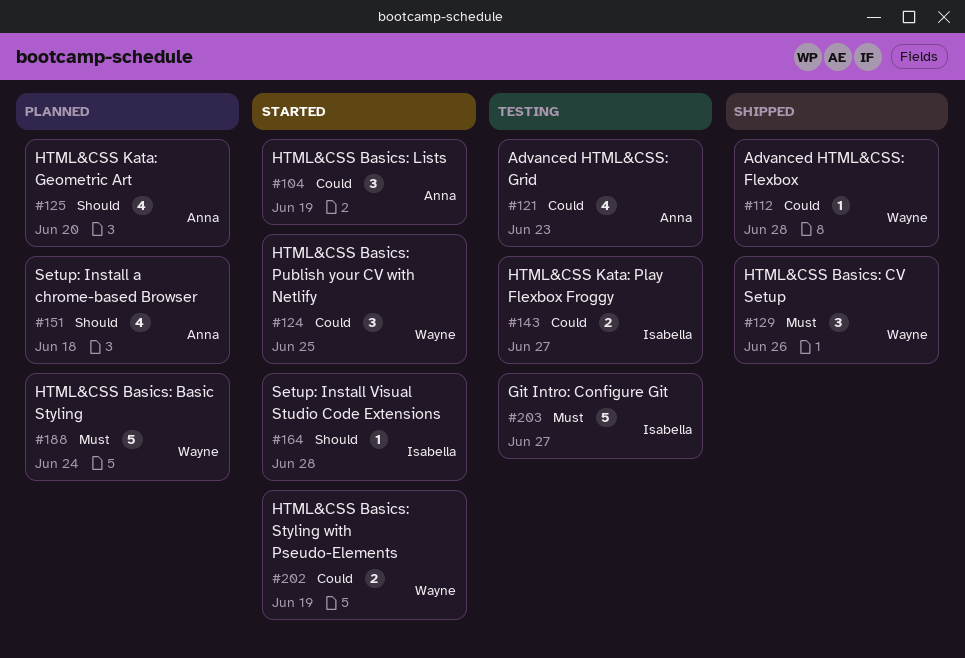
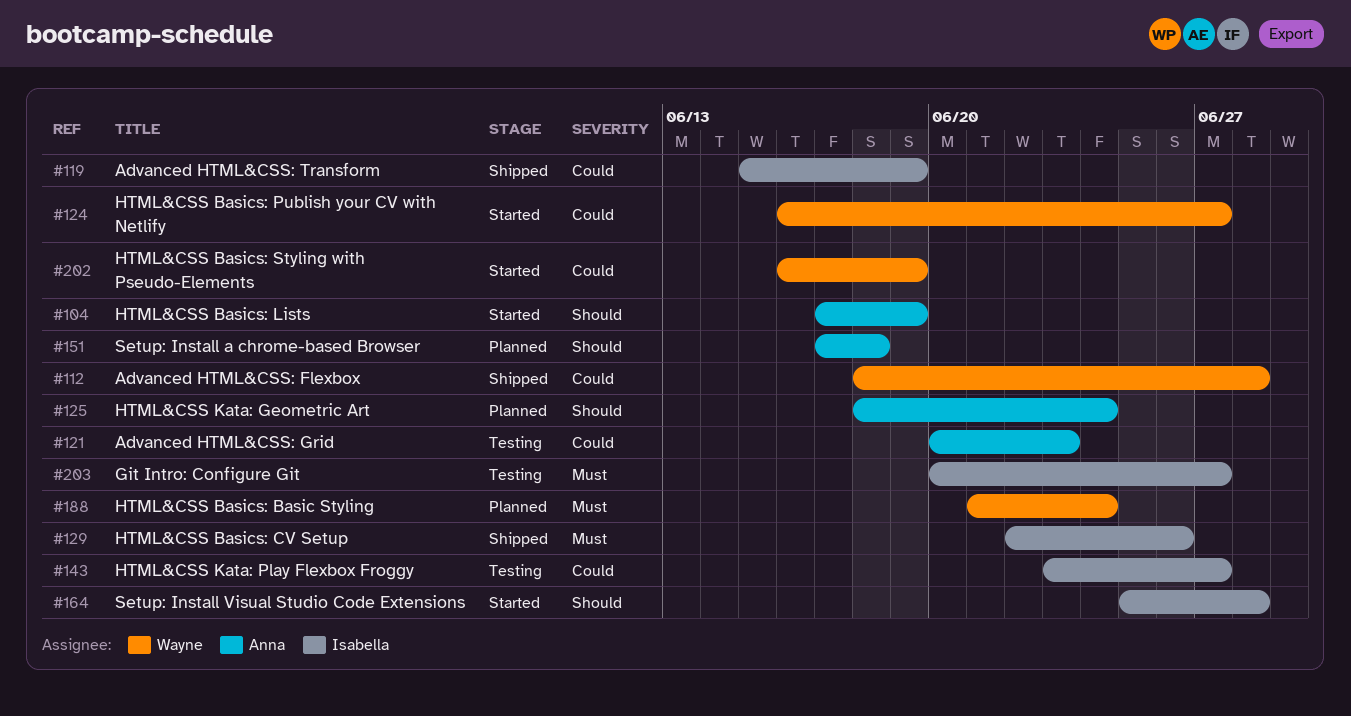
#104, priority: Could -> Should
#119: none -> present
#124, due: Jun 25 -> Jun 27
#125, due: Jun 20 -> Jun 24
#129, owner: Wayne -> Isabella

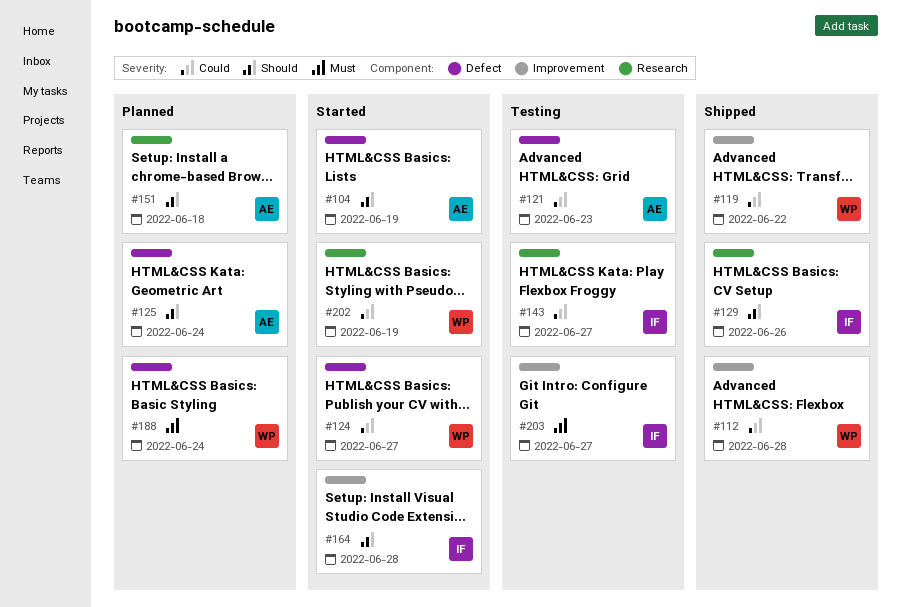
#119, owner: Isabella -> Wayne
#119, due: Jun 19 -> Jun 22
#129, priority: Must -> Should

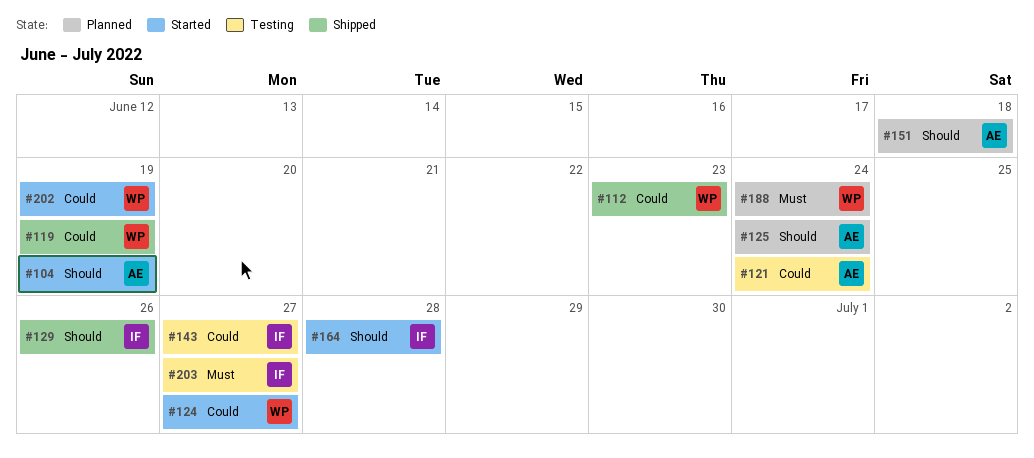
#112, due: Jun 28 -> Jun 23
#119, due: Jun 22 -> Jun 19
#121, due: Jun 23 -> Jun 24

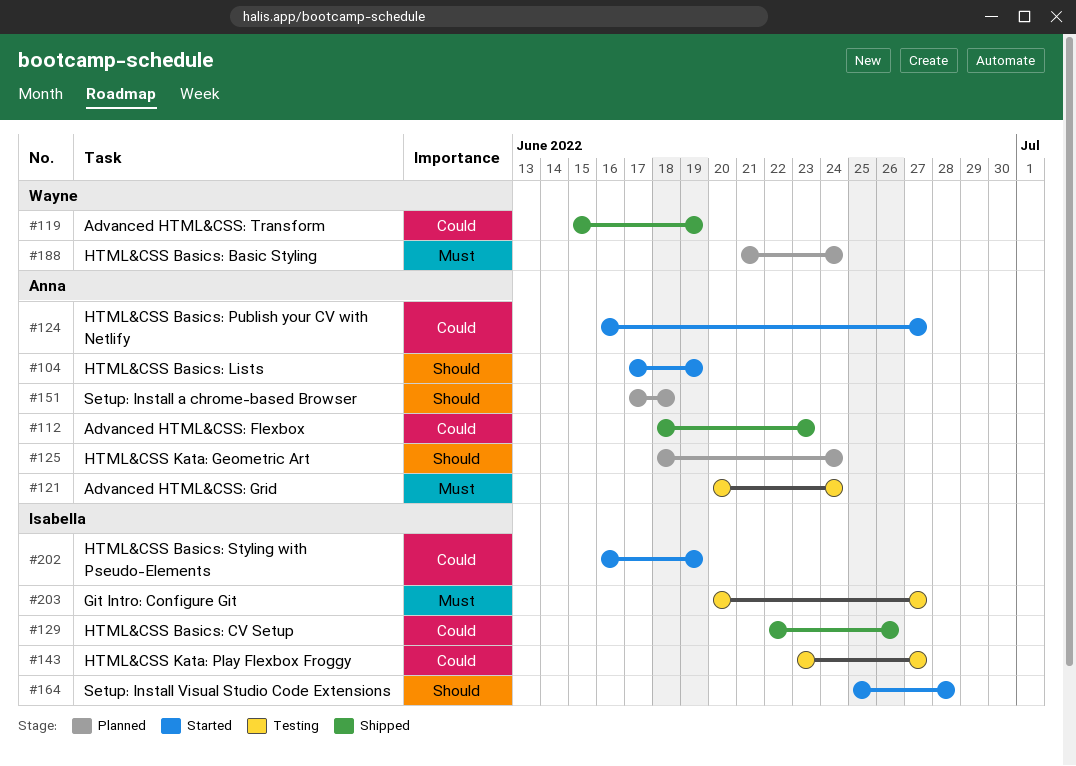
#112, owner: Wayne -> Anna
#121, priority: Could -> Must
#124, owner: Wayne -> Anna
#129, priority: Should -> Could
#202, owner: Wayne -> Isabella

